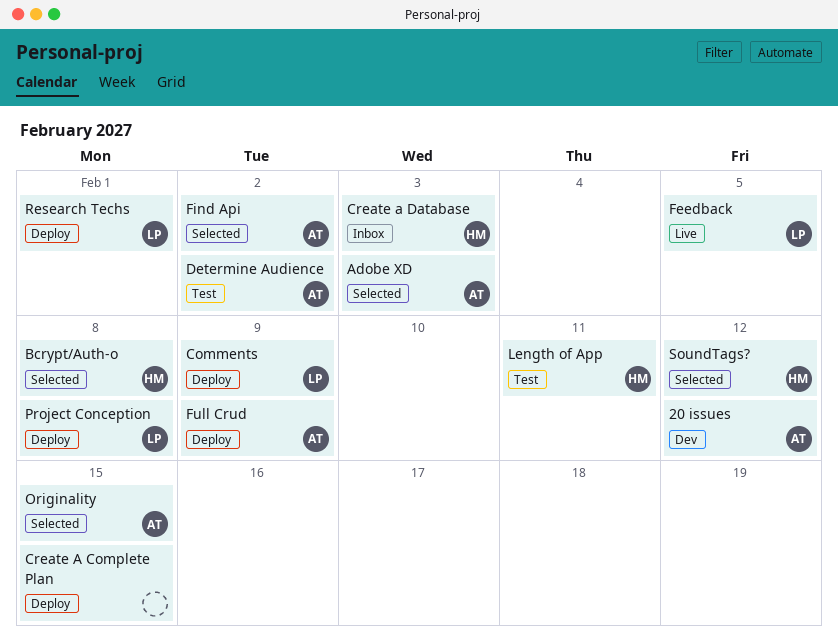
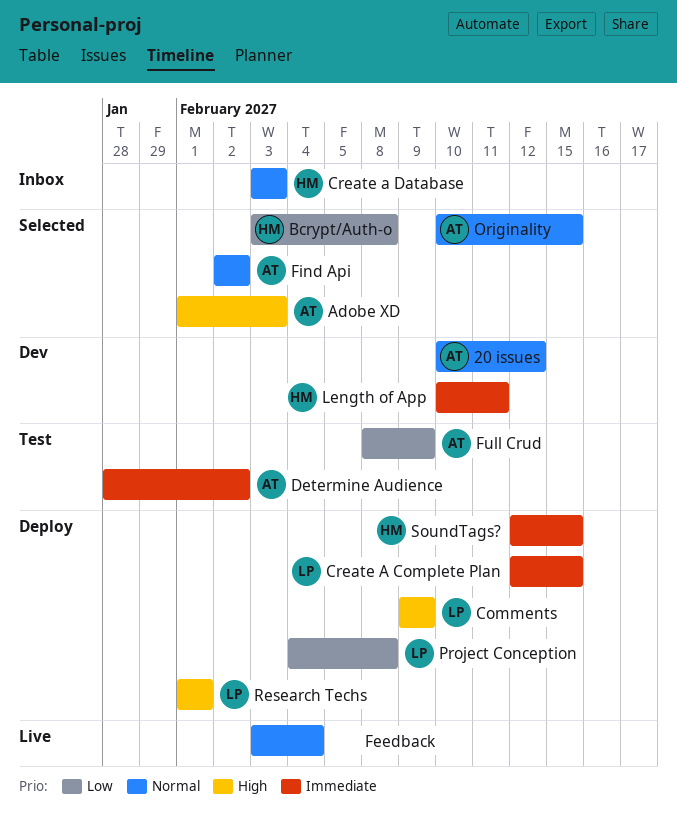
Create A Complete Plan, owner: none -> LP
Feedback, owner: LP -> none
Feedback, due: Feb 5 -> Feb 4
Full Crud, status: Deploy -> Test
Length of App, status: Test -> Dev
SoundTags?, status: Selected -> Deploy
SoundTags?, due: Feb 12 -> Feb 15

